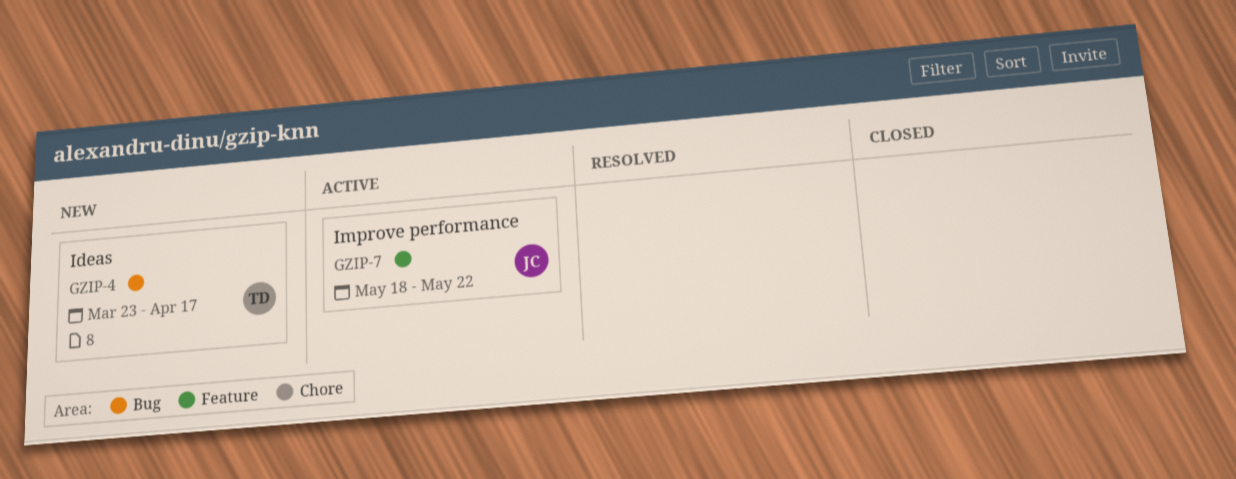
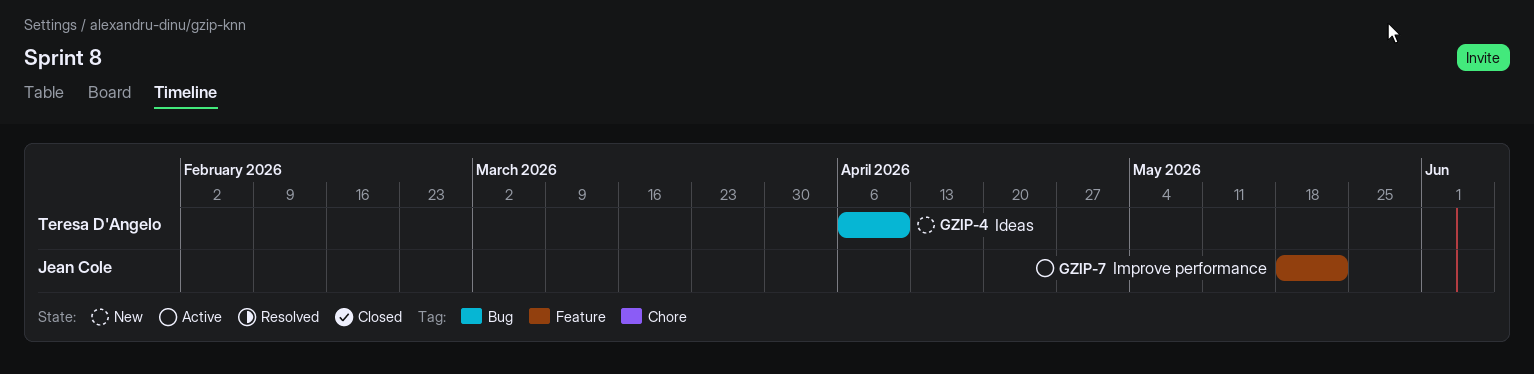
GZIP-4, start: Mar 23 -> Apr 6
GZIP-4, due: Apr 17 -> Apr 10

